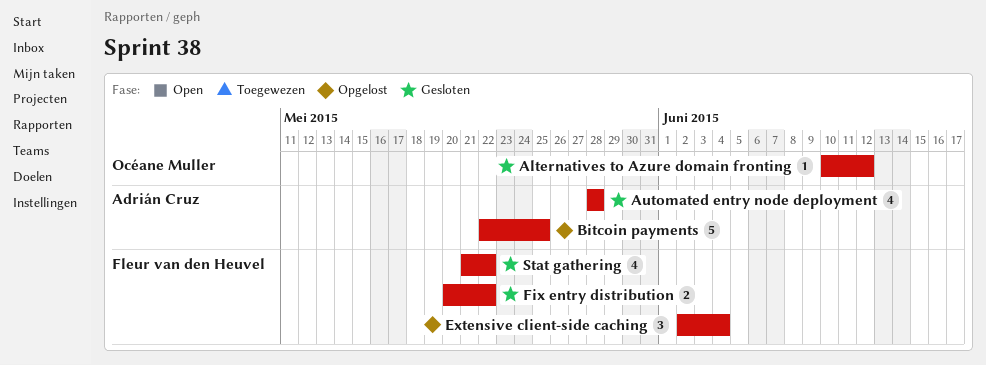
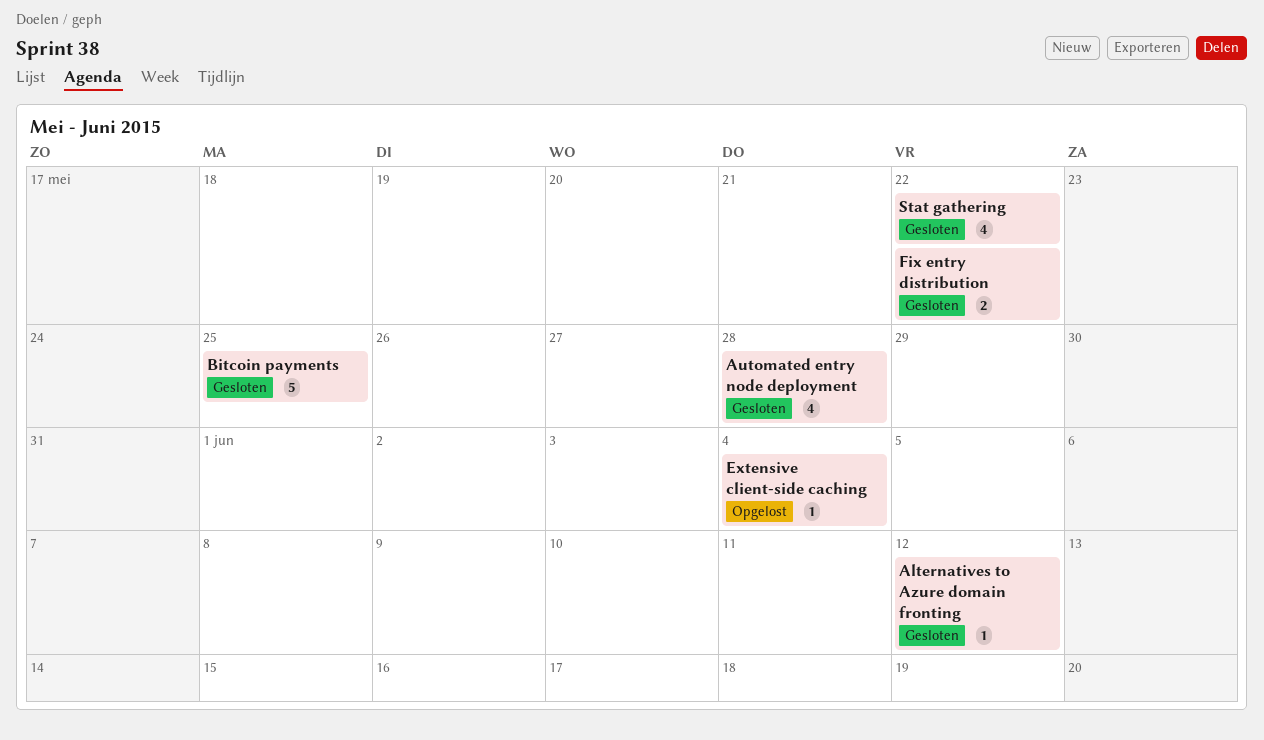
Bitcoin payments, status: Opgelost -> Gesloten
Extensive client-side caching, estimate: 3 -> 1

